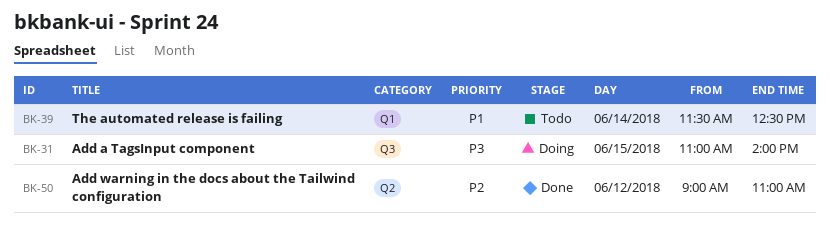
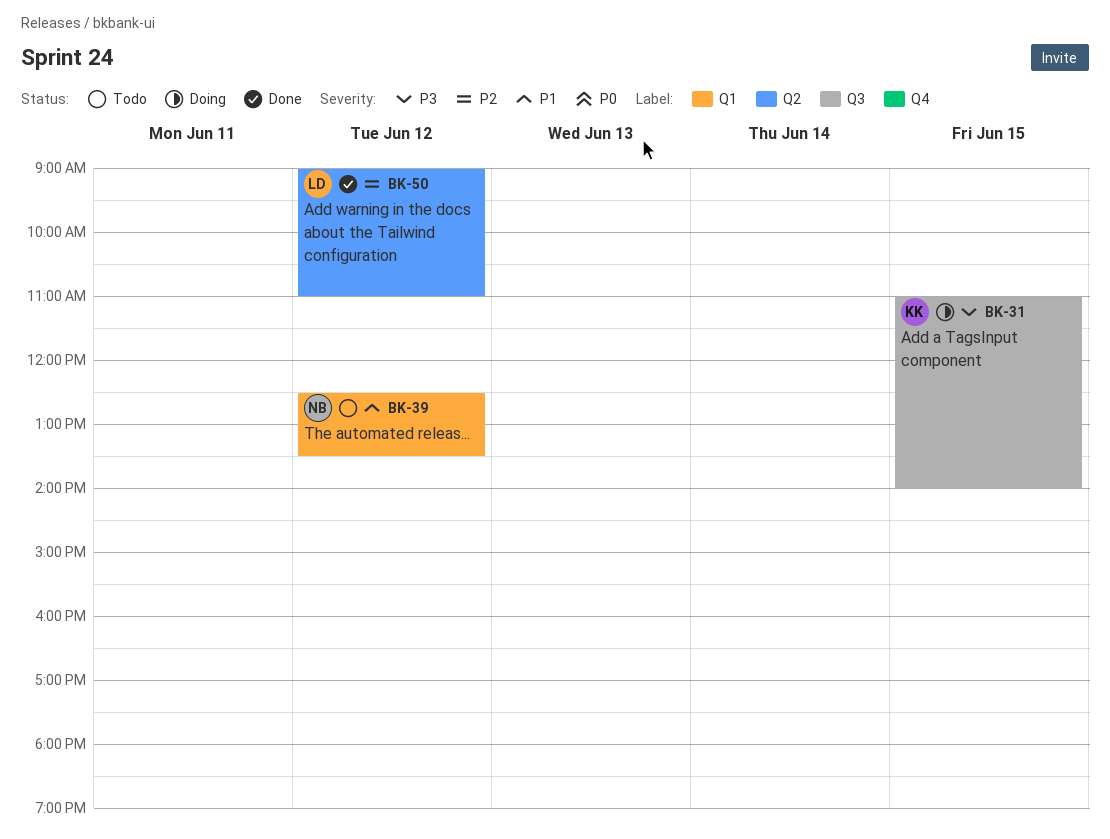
BK-39, day: Jun 14 -> Jun 12
BK-39, begins: 11:30 -> 12:30
BK-39, ends: 12:30 -> 13:30

